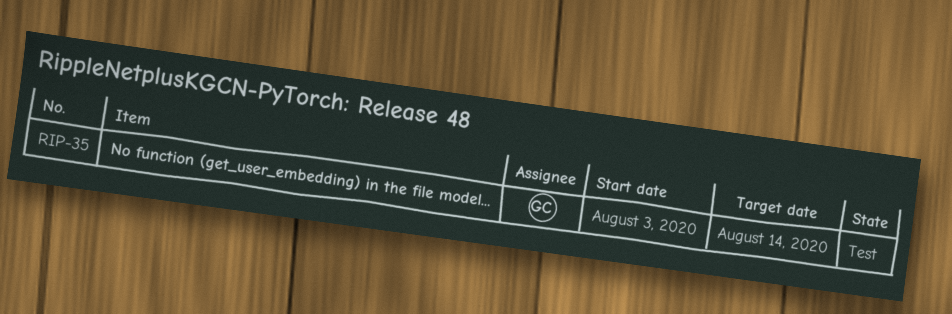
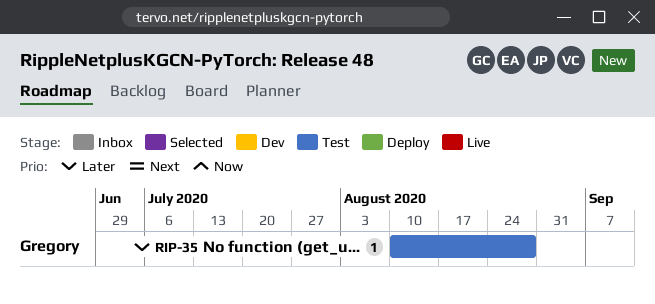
RIP-35, start: Aug 3 -> Aug 10
RIP-35, due: Aug 14 -> Aug 28

